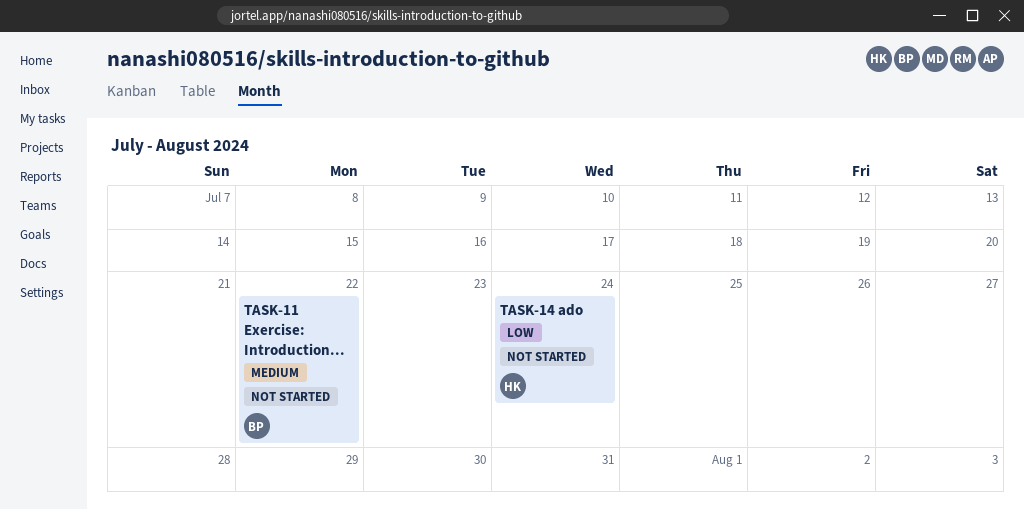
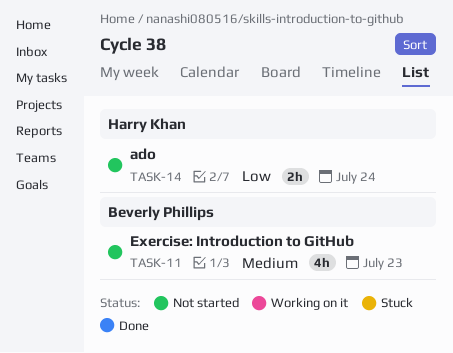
TASK-11, due: Jul 22 -> Jul 23

